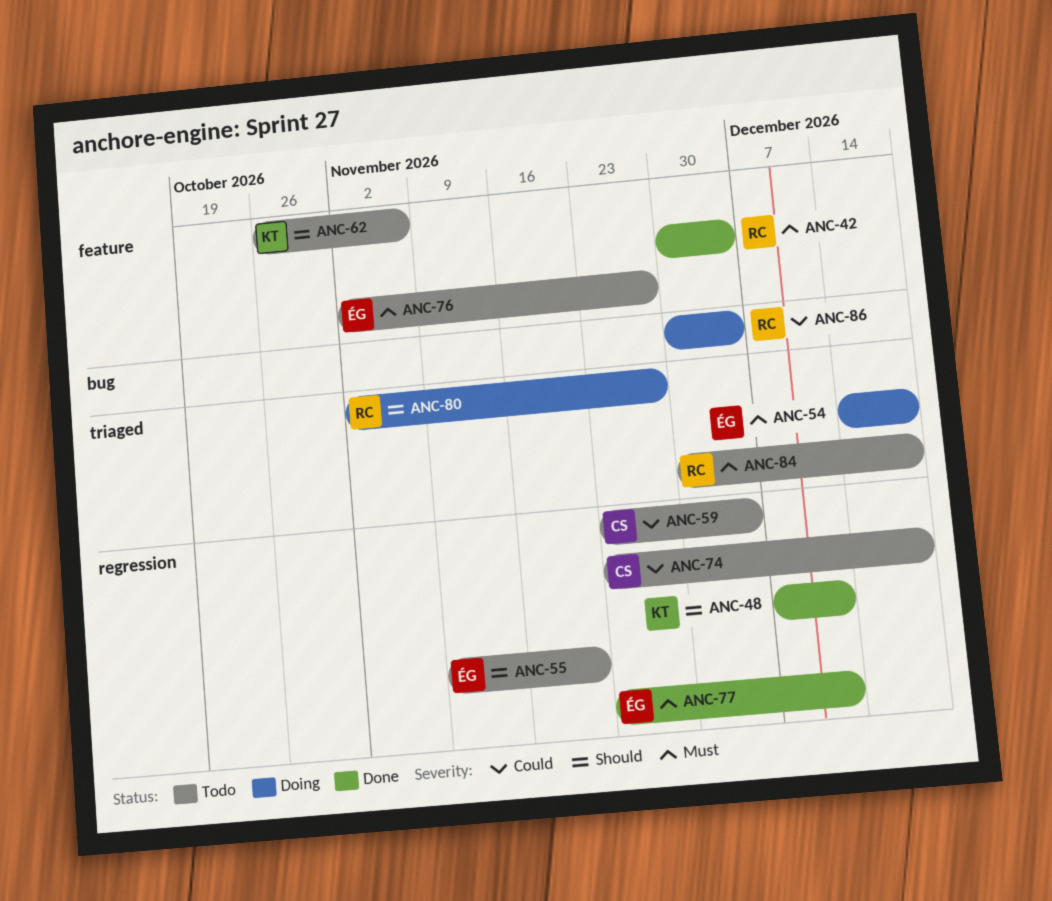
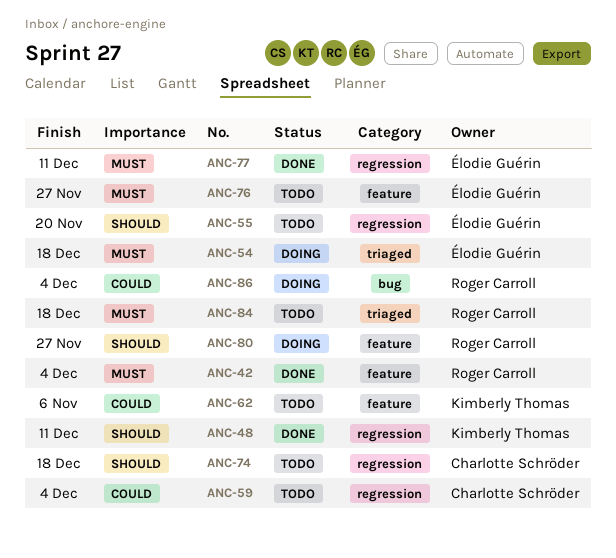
ANC-62, priority: Should -> Could
ANC-74, priority: Could -> Should
ANC-80, label: triaged -> feature

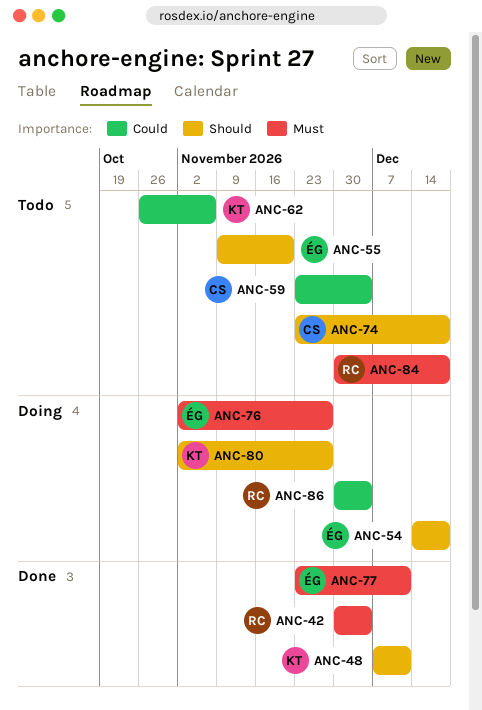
ANC-54, priority: Must -> Should
ANC-76, status: Todo -> Doing
ANC-80, owner: Roger Carroll -> Kimberly Thomas

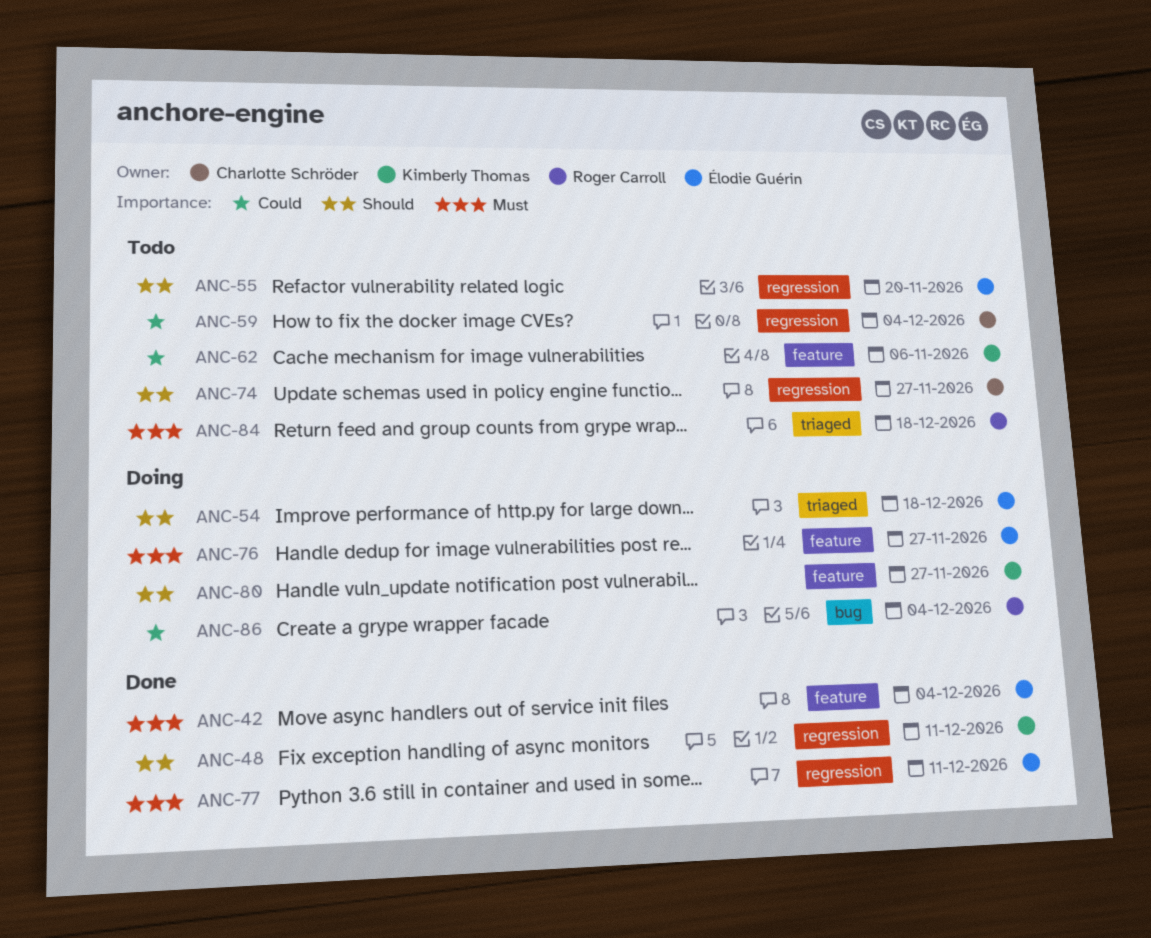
ANC-42, owner: Roger Carroll -> Élodie Guérin
ANC-74, due: Dec 18 -> Nov 27

